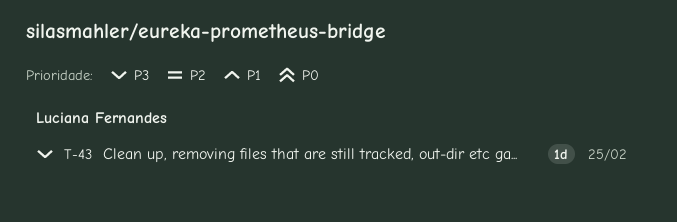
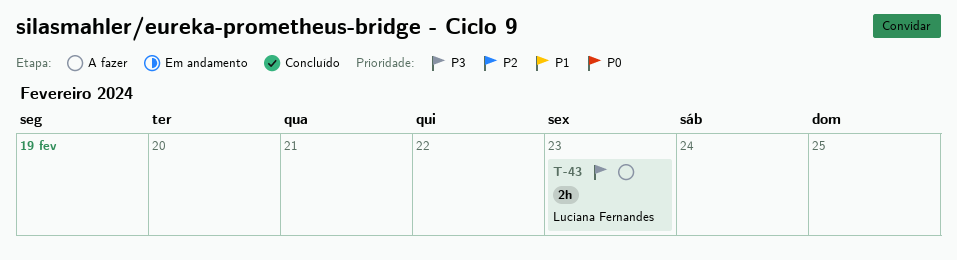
T-43, estimate: 1d -> 2h
T-43, due: Feb 25 -> Feb 23

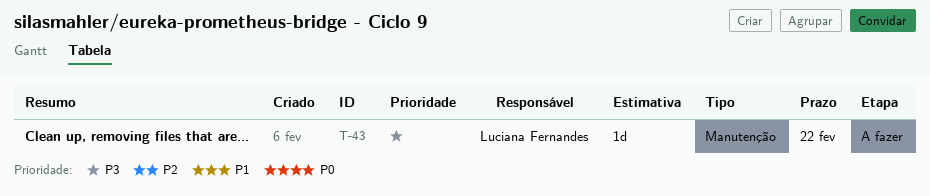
T-43, estimate: 2h -> 1d
T-43, due: Feb 23 -> Feb 22

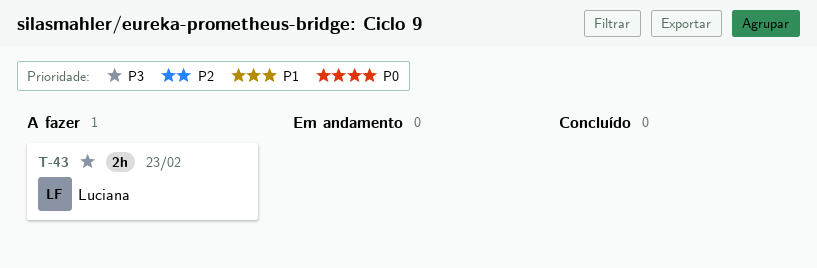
T-43, estimate: 1d -> 2h
T-43, due: Feb 22 -> Feb 23

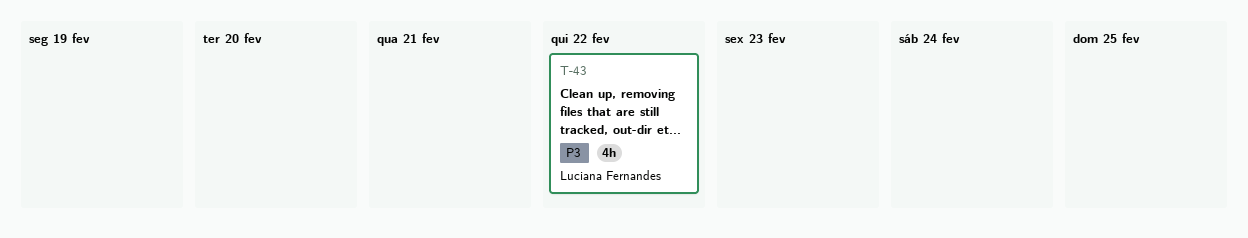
T-43, estimate: 2h -> 4h
T-43, due: Feb 23 -> Feb 22

